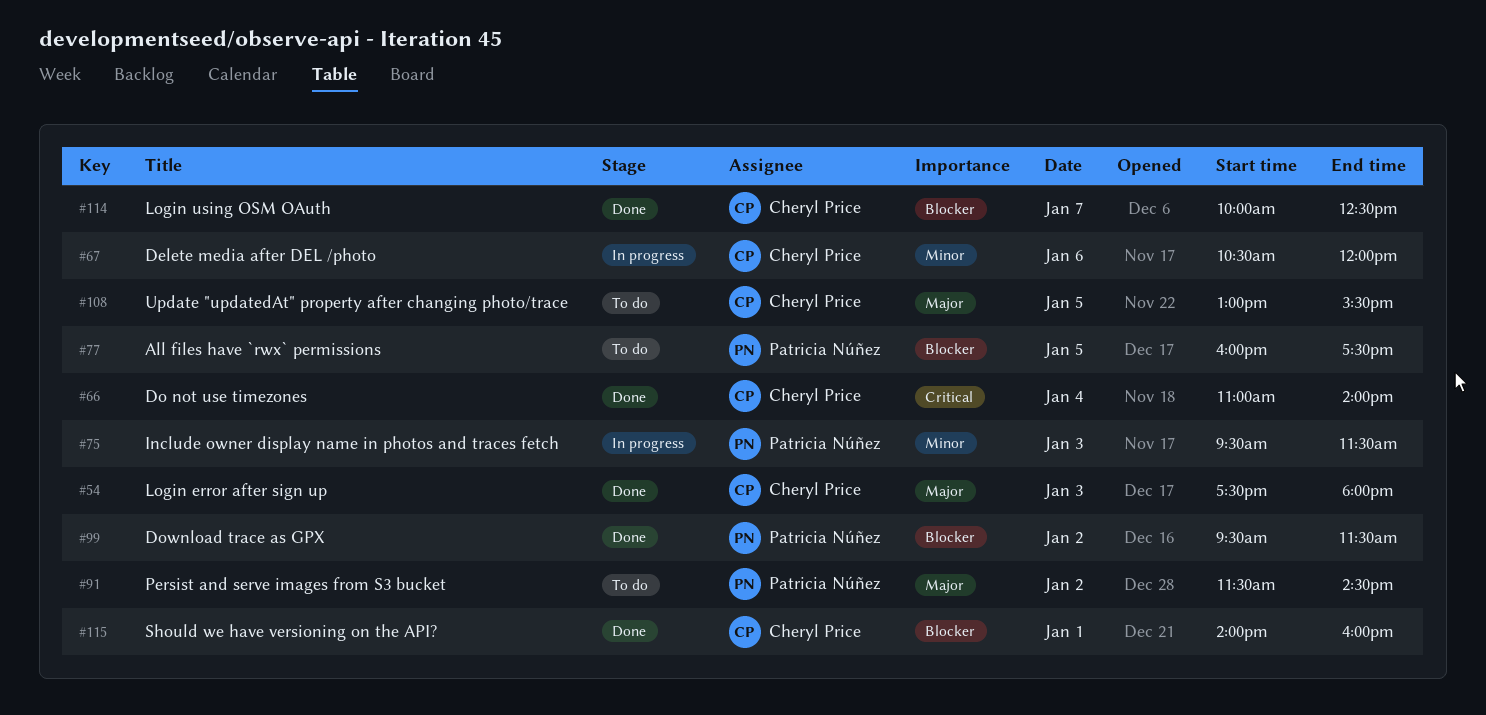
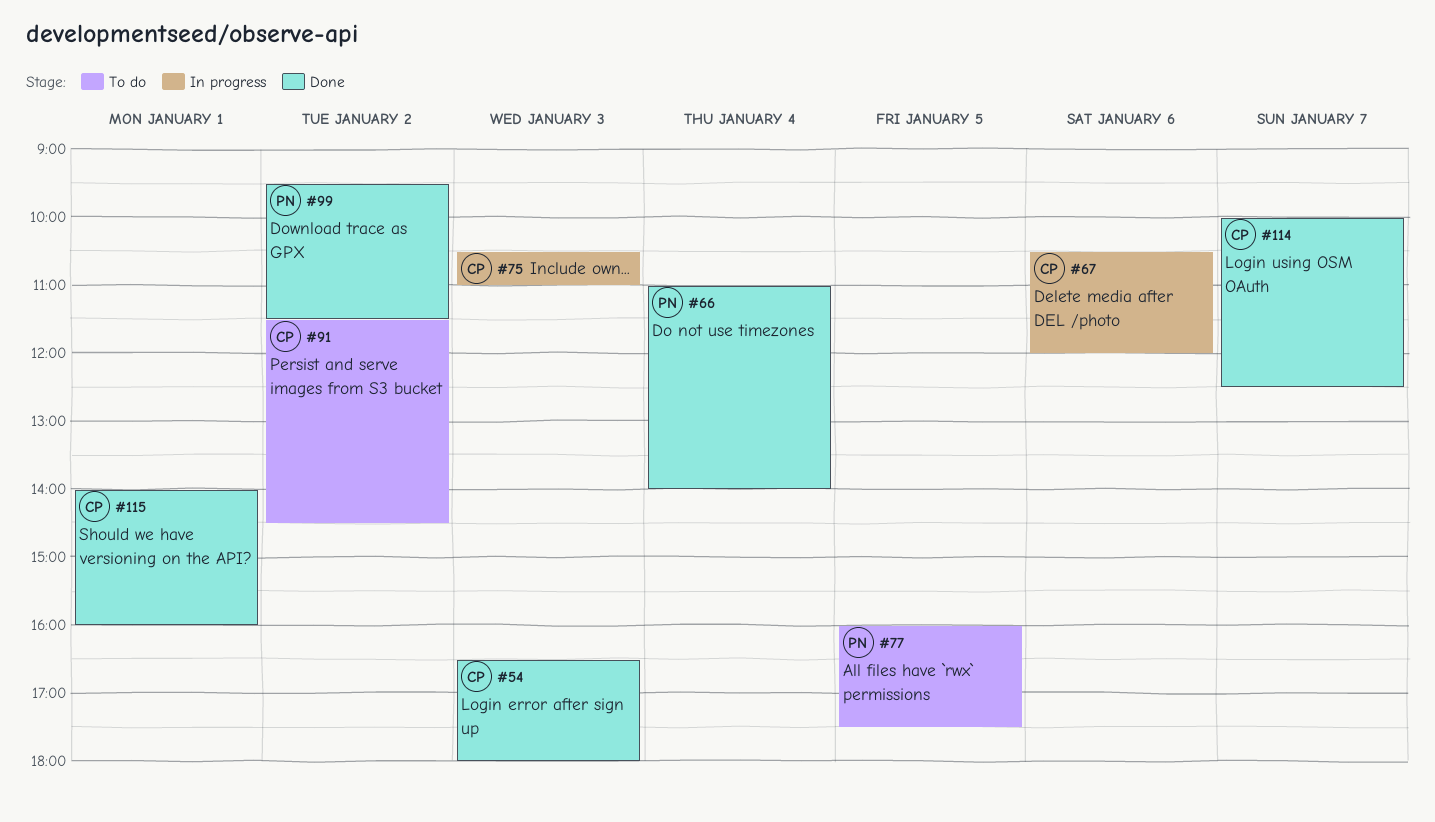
#54, begins: 17:30 -> 16:30
#66, owner: Cheryl Price -> Patricia Núñez
#75, owner: Patricia Núñez -> Cheryl Price
#75, begins: 09:30 -> 10:30
#75, ends: 11:30 -> 11:00
#91, owner: Patricia Núñez -> Cheryl Price
#108: present -> none

